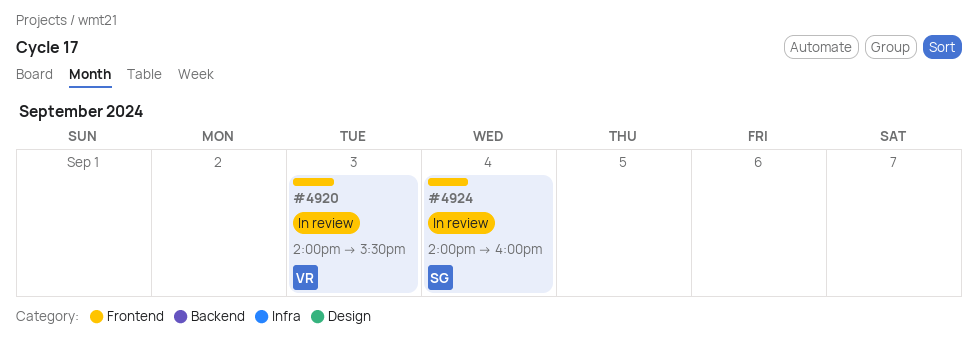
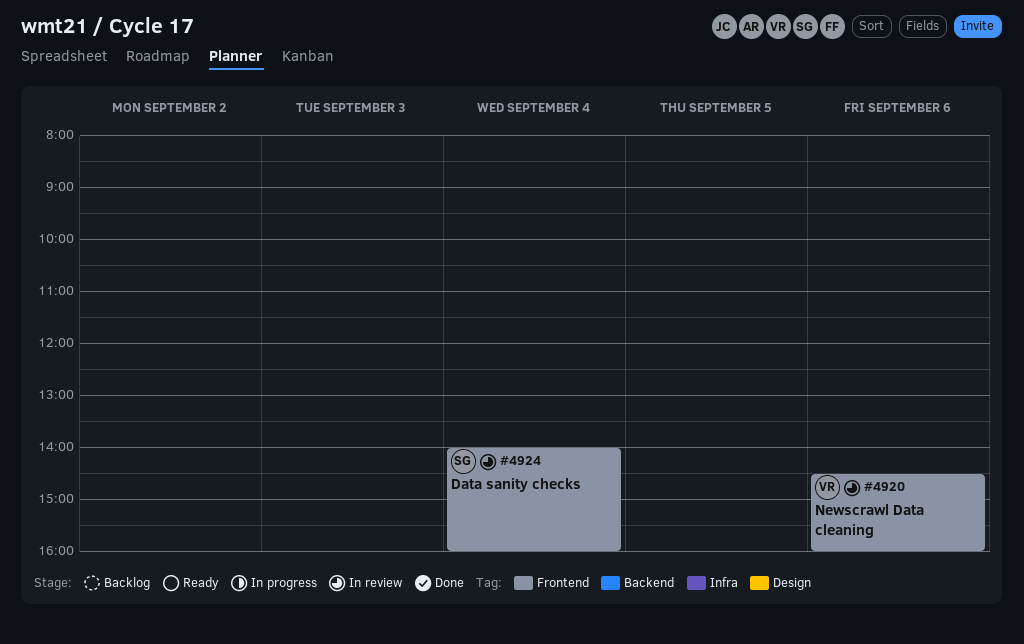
#4920, day: Sep 3 -> Sep 6
#4920, begins: 14:00 -> 14:30
#4920, ends: 15:30 -> 16:00

